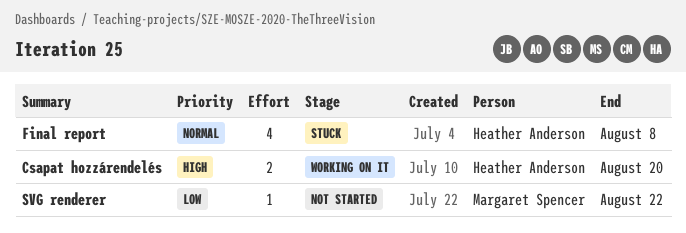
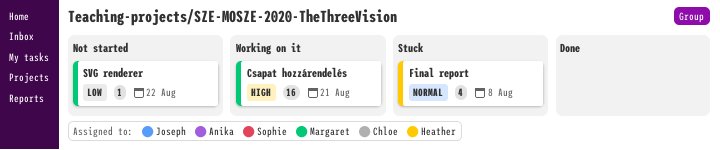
Csapat hozzárendelés, owner: Heather Anderson -> Margaret Spencer
Csapat hozzárendelés, estimate: 2 -> 16
Csapat hozzárendelés, due: Aug 20 -> Aug 21

